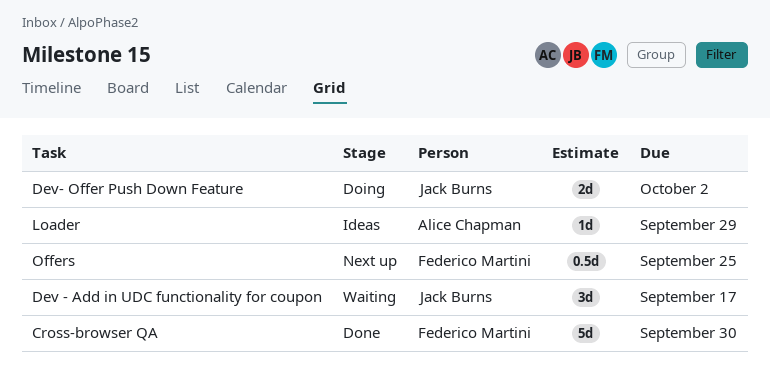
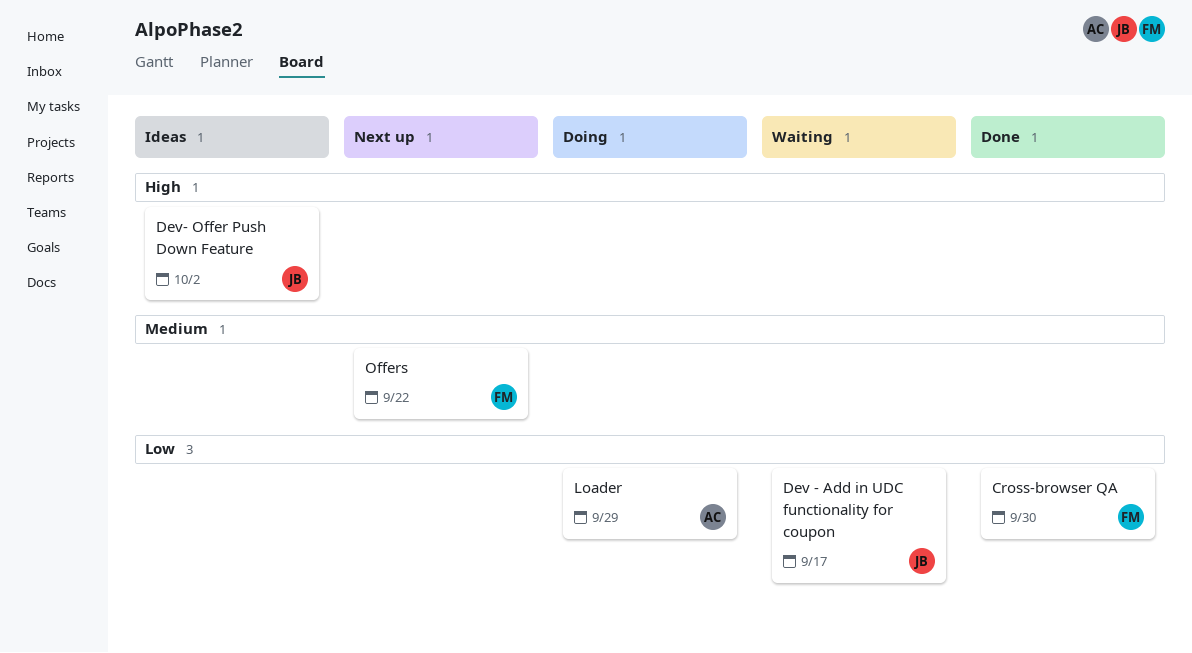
Dev- Offer Push Down Feature, status: Doing -> Ideas
Loader, status: Ideas -> Doing
Offers, due: Sep 25 -> Sep 22

